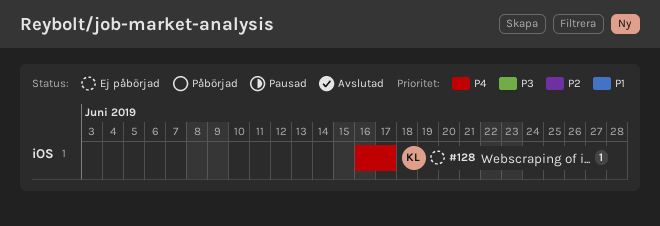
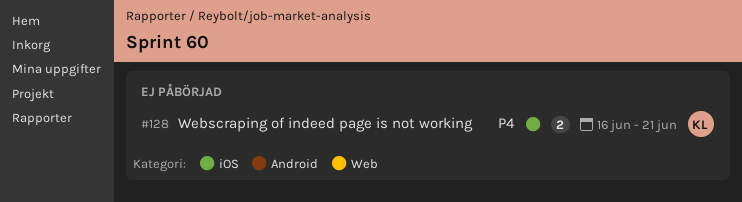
#128, estimate: 1 -> 2
#128, due: Jun 17 -> Jun 21

